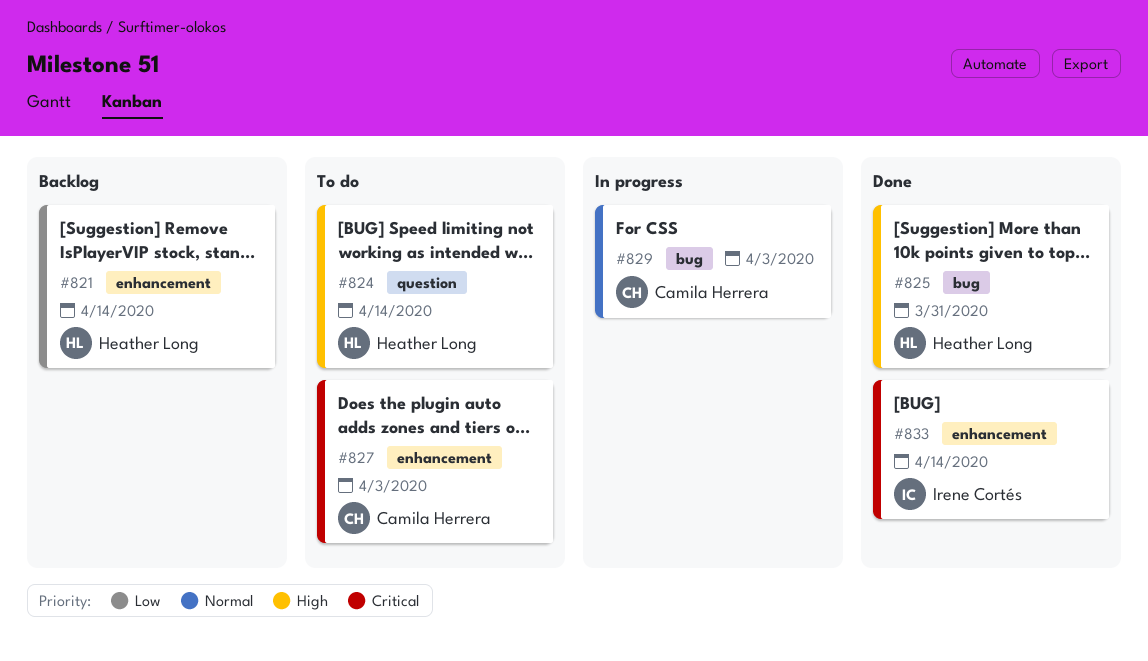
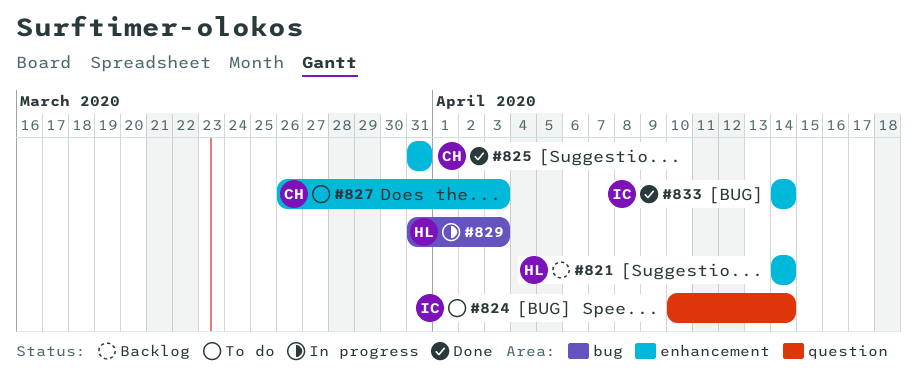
#824, owner: Heather Long -> Irene Cortés
#825, owner: Heather Long -> Camila Herrera
#825, label: bug -> enhancement
#829, owner: Camila Herrera -> Heather Long

